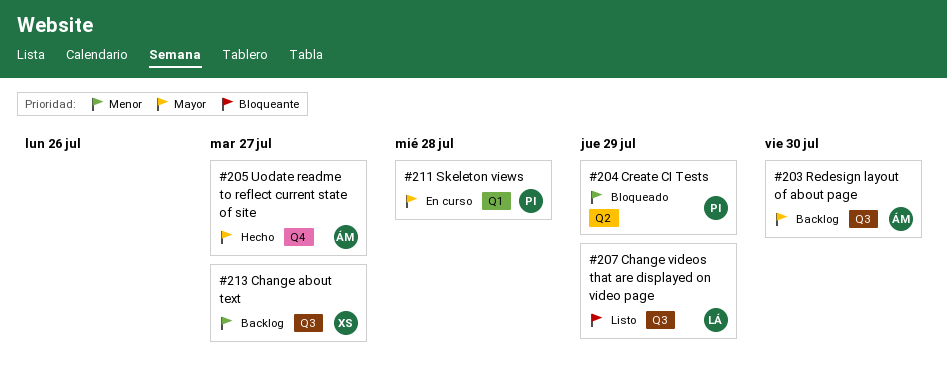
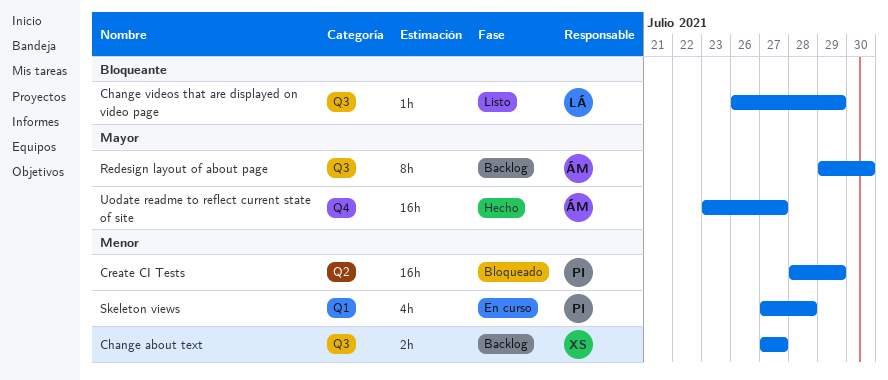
Skeleton views, priority: Mayor -> Menor

